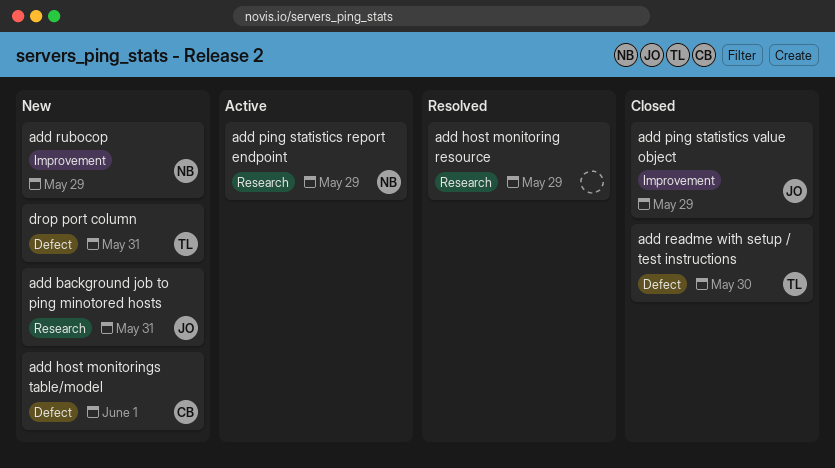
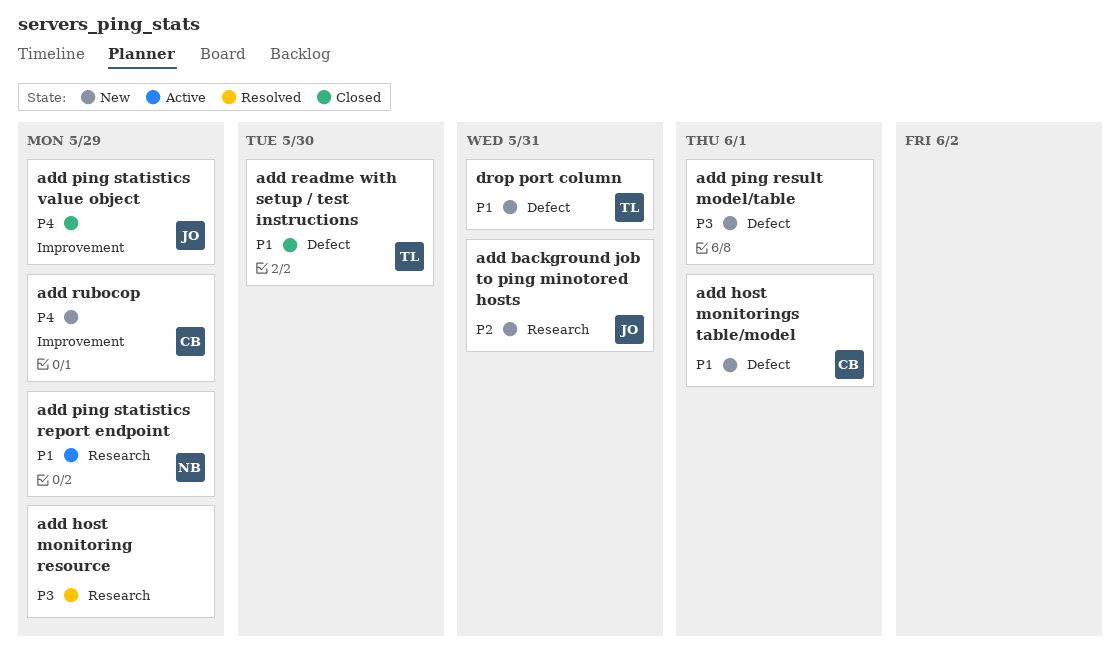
add ping result model/table: none -> present
add rubocop, owner: NB -> CB

